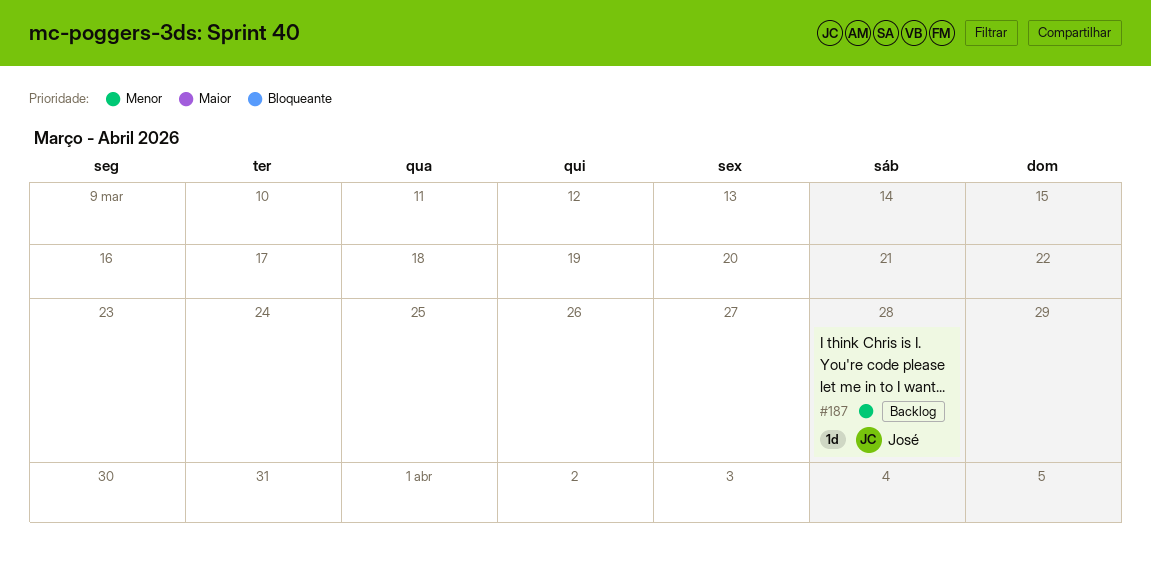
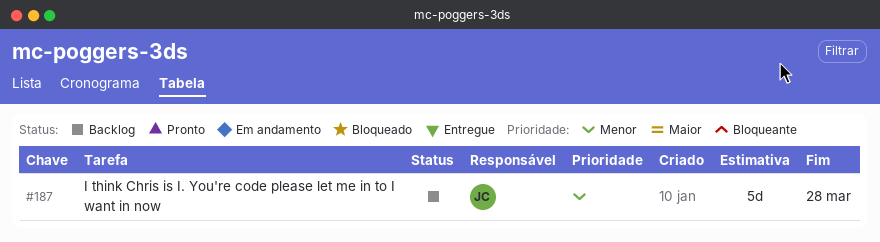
#187, estimate: 1d -> 5d

